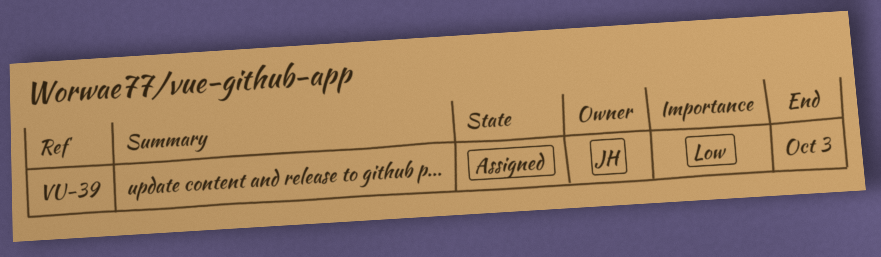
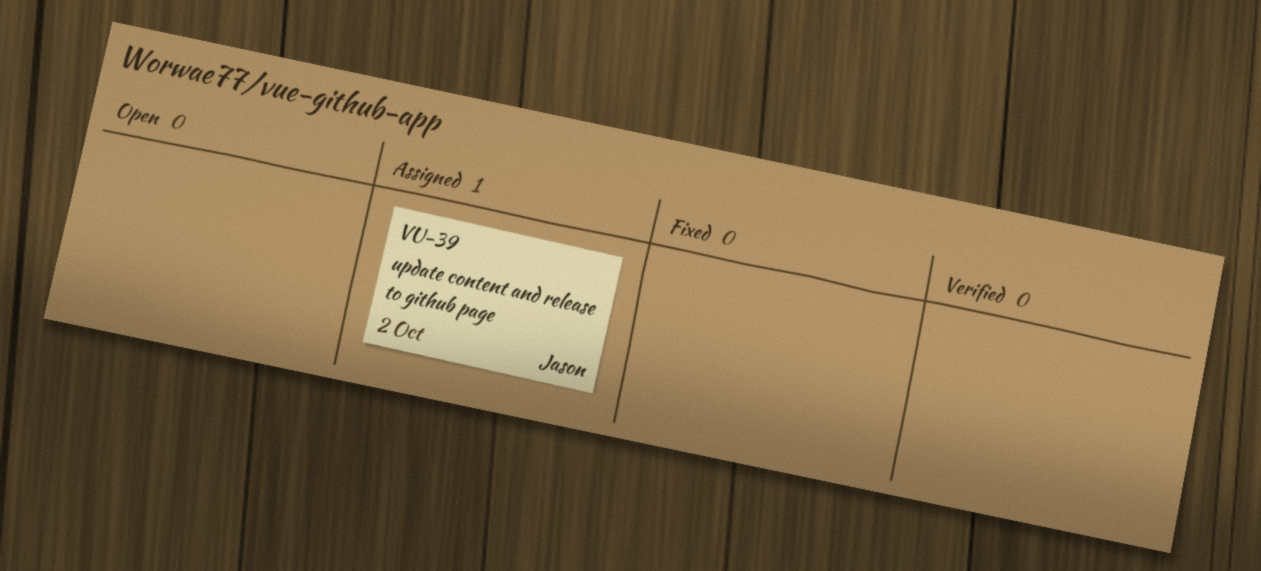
VU-39, due: Oct 3 -> Oct 2

